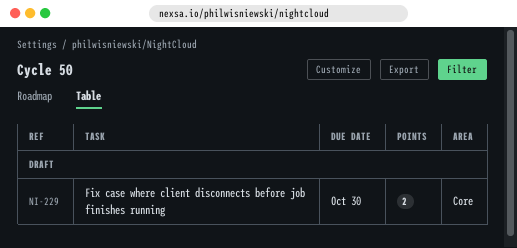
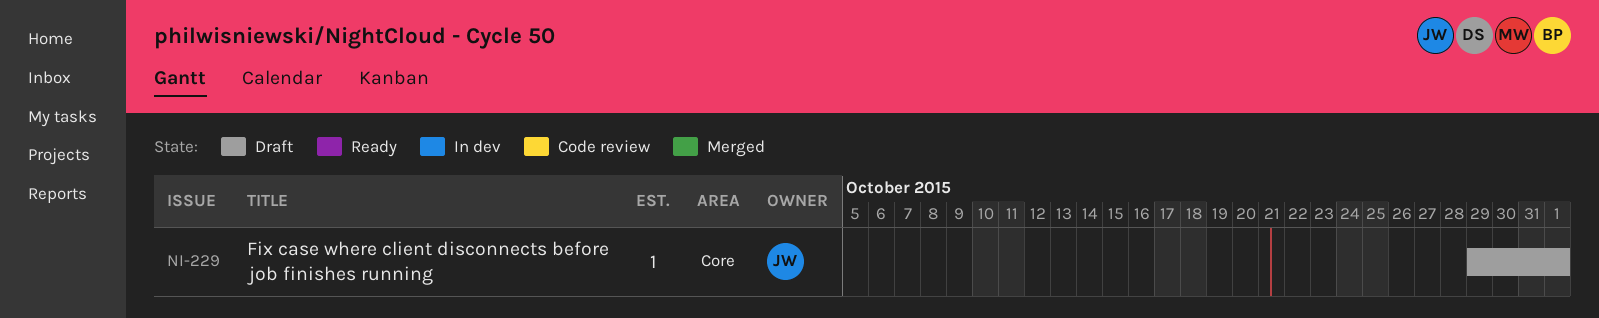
NI-229, estimate: 2 -> 1
NI-229, due: Oct 30 -> Nov 1

